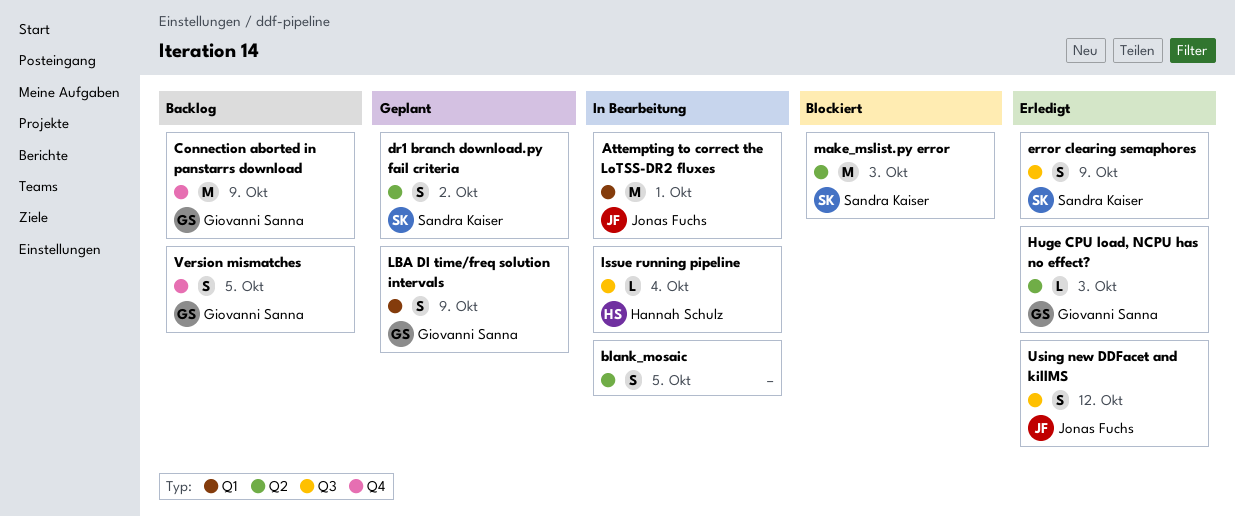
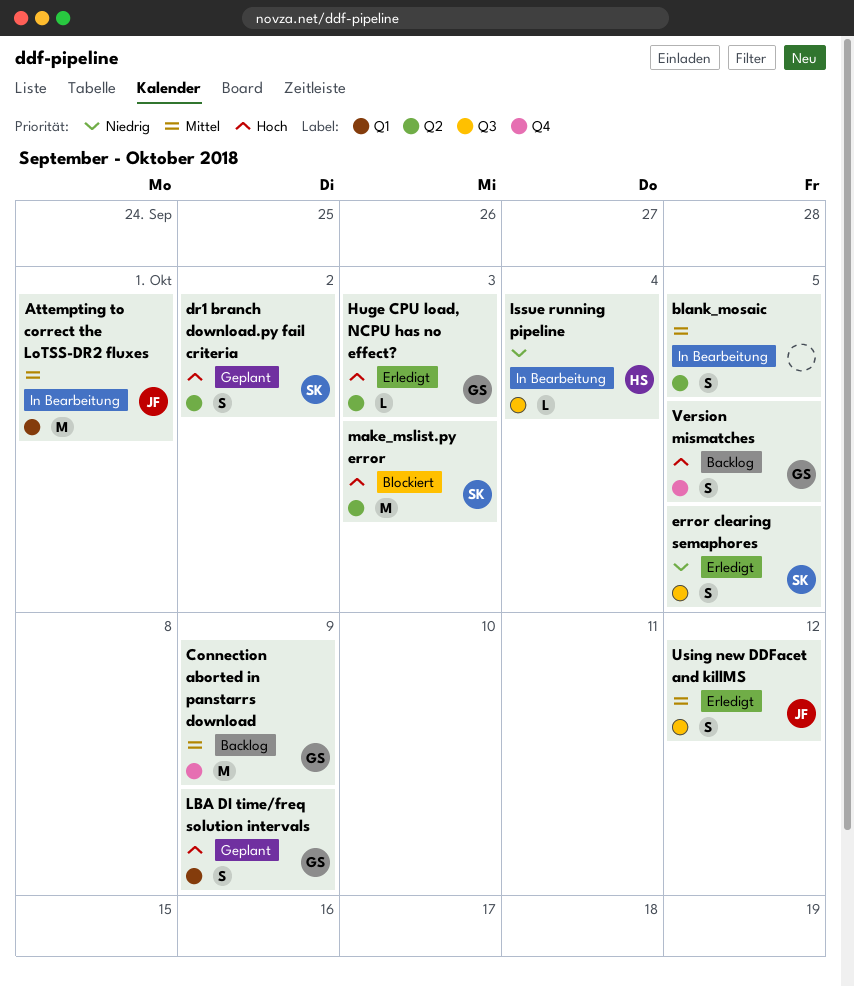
error clearing semaphores, due: Oct 9 -> Oct 5

